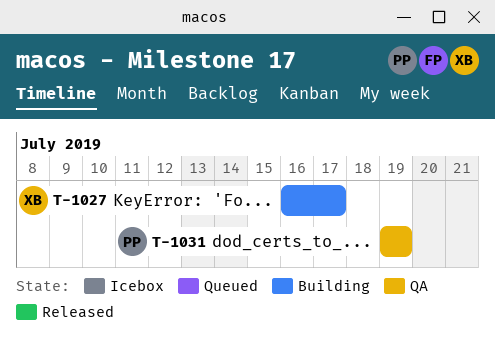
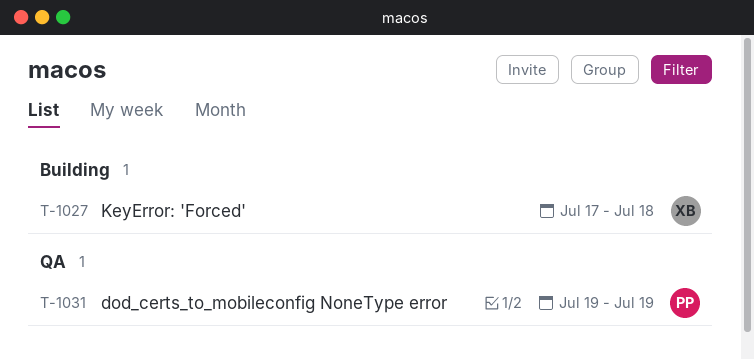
T-1027, start: Jul 16 -> Jul 17
T-1027, due: Jul 17 -> Jul 18

